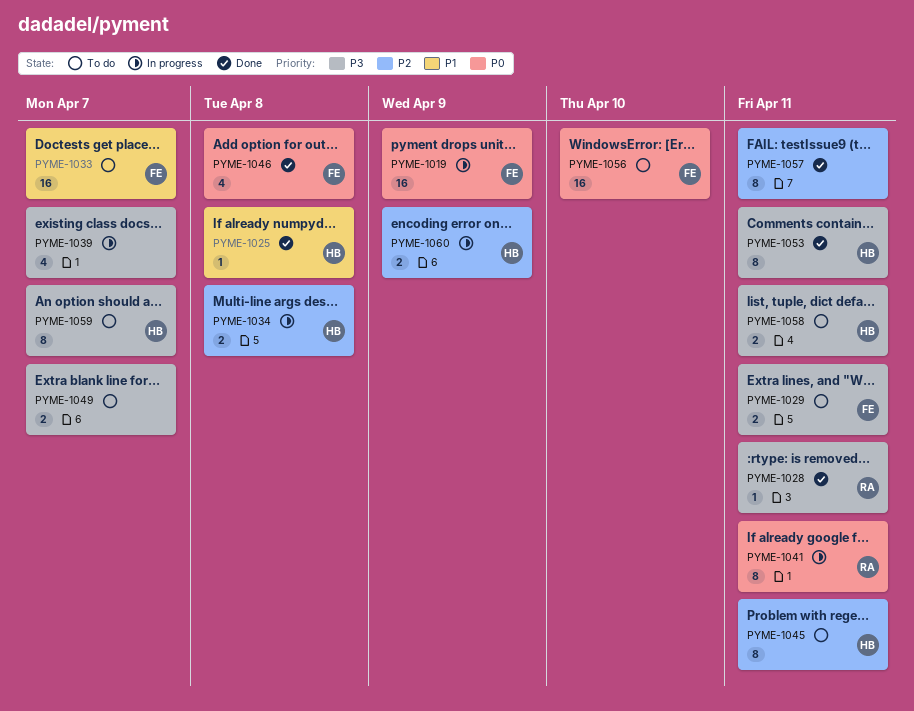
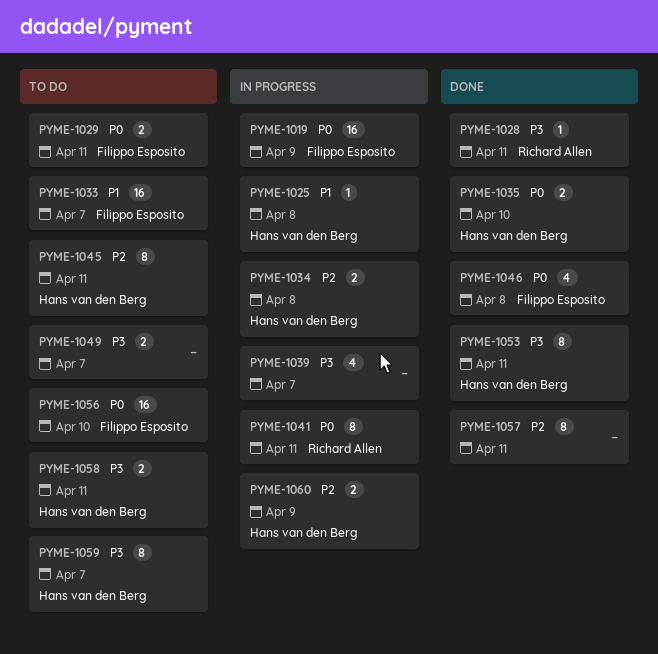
PYME-1025, status: Done -> In progress
PYME-1029, priority: P3 -> P0
PYME-1035: none -> present

